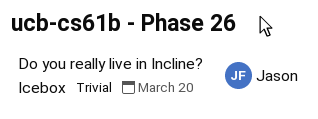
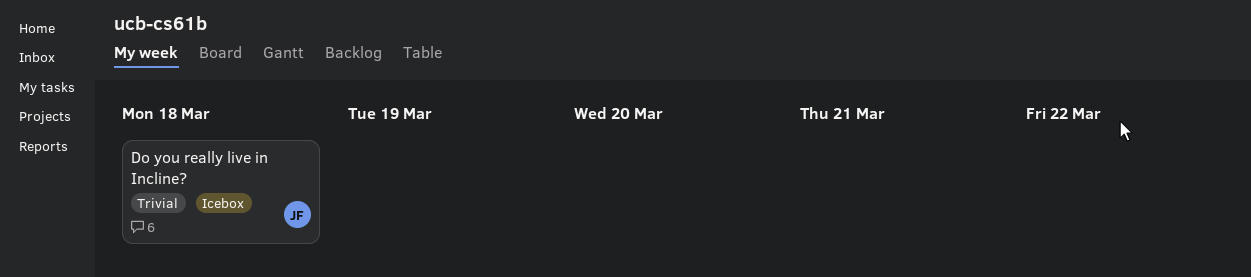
Do you really live in Incline?, due: Mar 20 -> Mar 18

